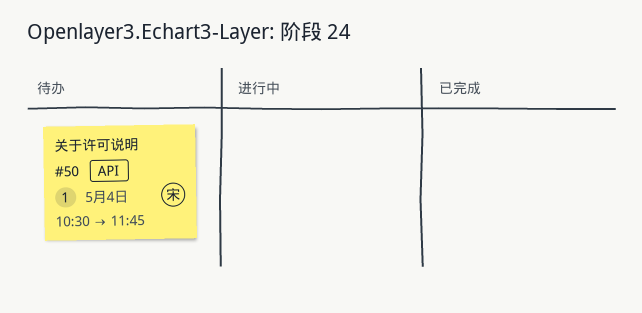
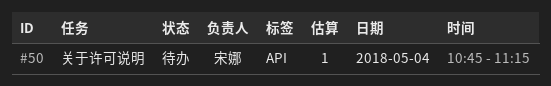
#50, begins: 10:30 -> 10:45
#50, ends: 11:45 -> 11:15

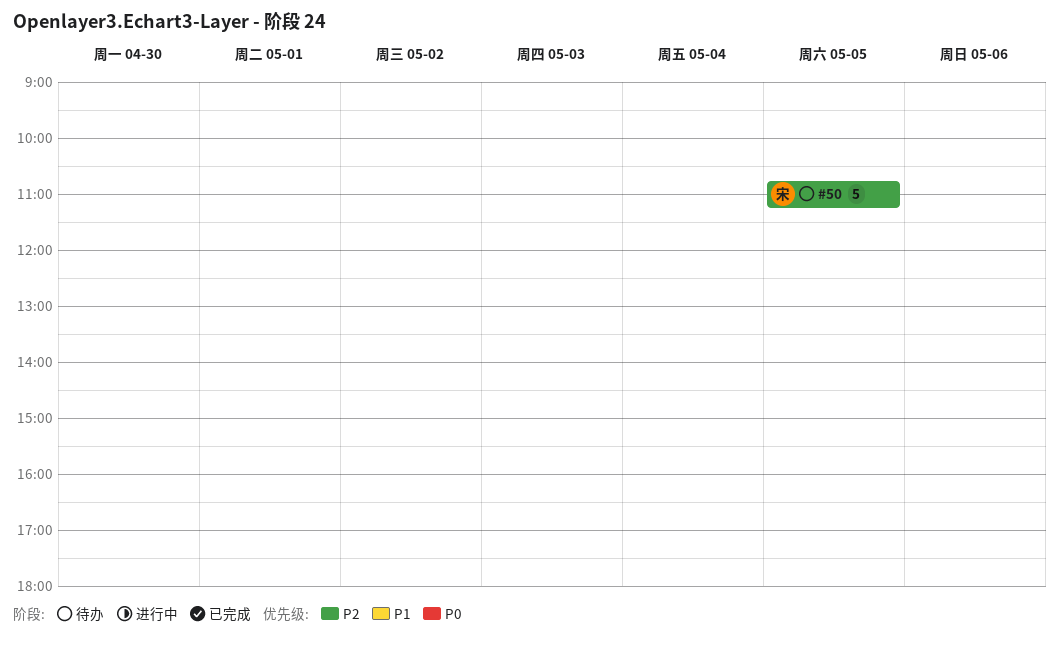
#50, estimate: 1 -> 5
#50, day: May 4 -> May 5

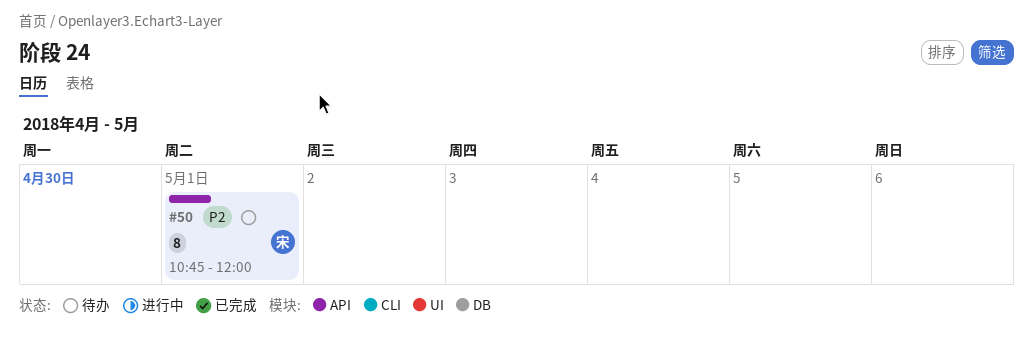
#50, estimate: 5 -> 8
#50, day: May 5 -> May 1
#50, ends: 11:15 -> 12:00

